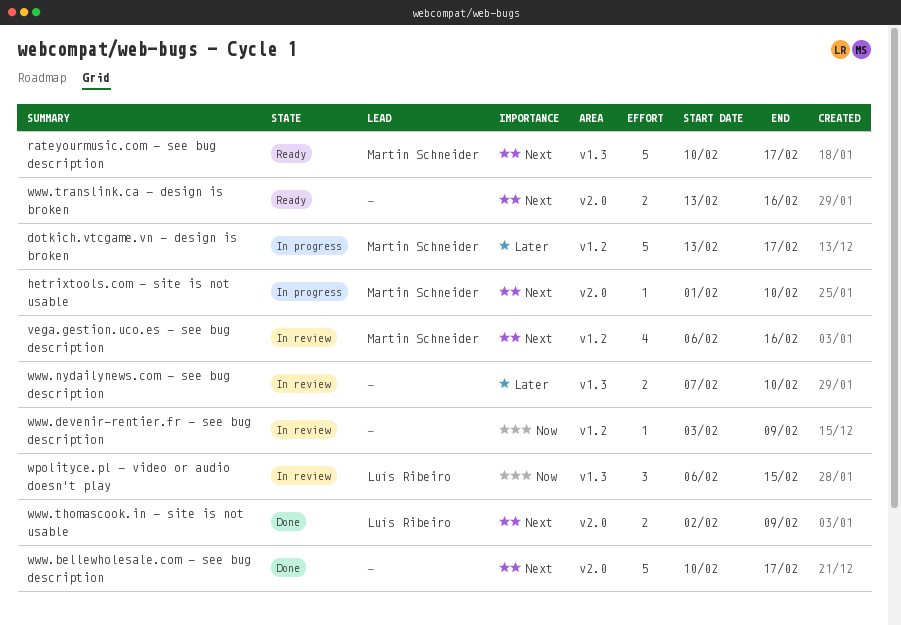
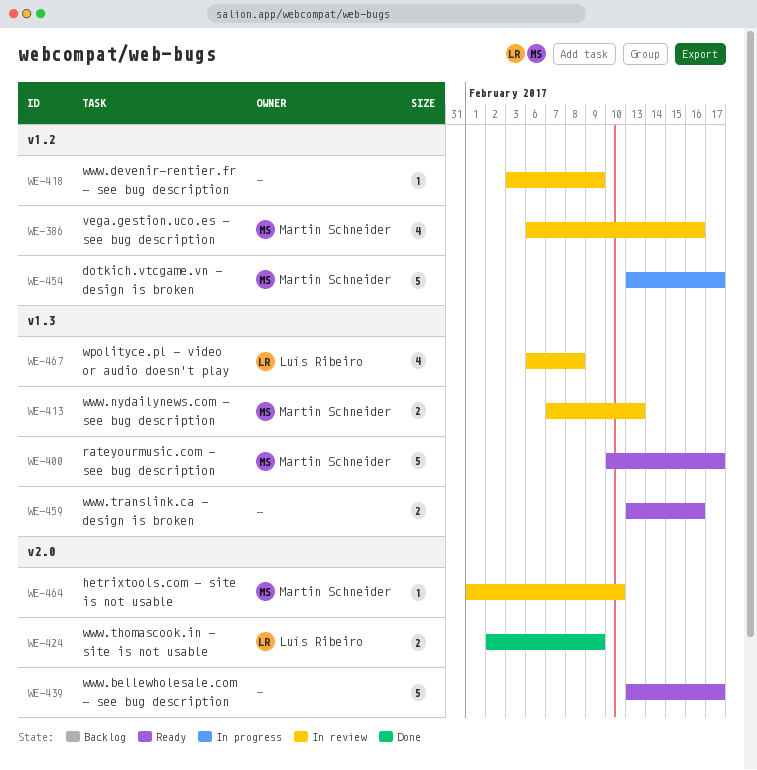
hetrixtools.com - site is not usable, status: In progress -> In review
wpolityce.pl - video or audio doesn't play, estimate: 3 -> 4
wpolityce.pl - video or audio doesn't play, due: Feb 15 -> Feb 8
www.bellewholesale.com - see bug description, status: Done -> Ready
www.bellewholesale.com - see bug description, start: Feb 10 -> Feb 13
www.nydailynews.com - see bug description, owner: none -> Martin Schneider
www.nydailynews.com - see bug description, due: Feb 10 -> Feb 13
www.translink.ca - design is broken, label: v2.0 -> v1.3

